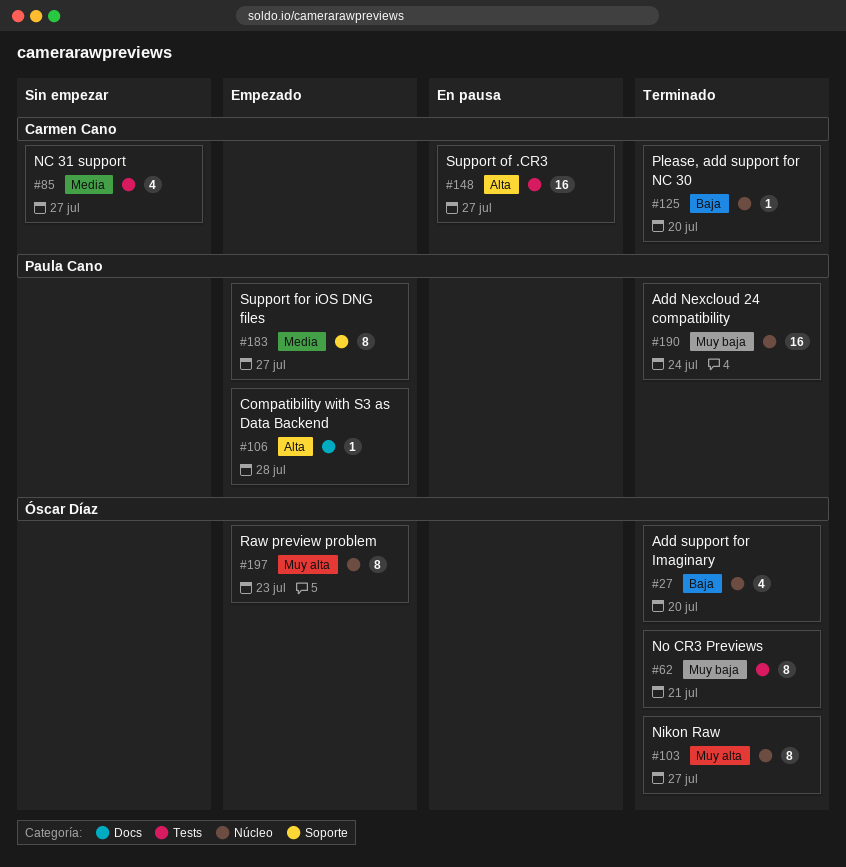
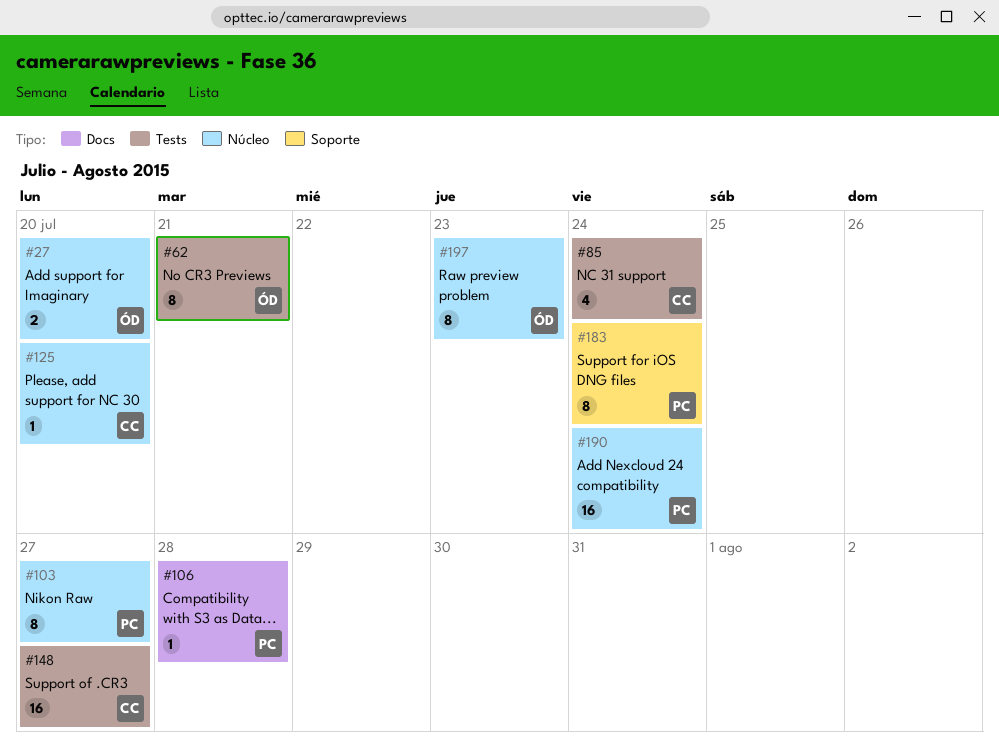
#27, estimate: 4 -> 2
#85, due: Jul 27 -> Jul 24
#103, owner: Óscar Díaz -> Paula Cano
#183, due: Jul 27 -> Jul 24

